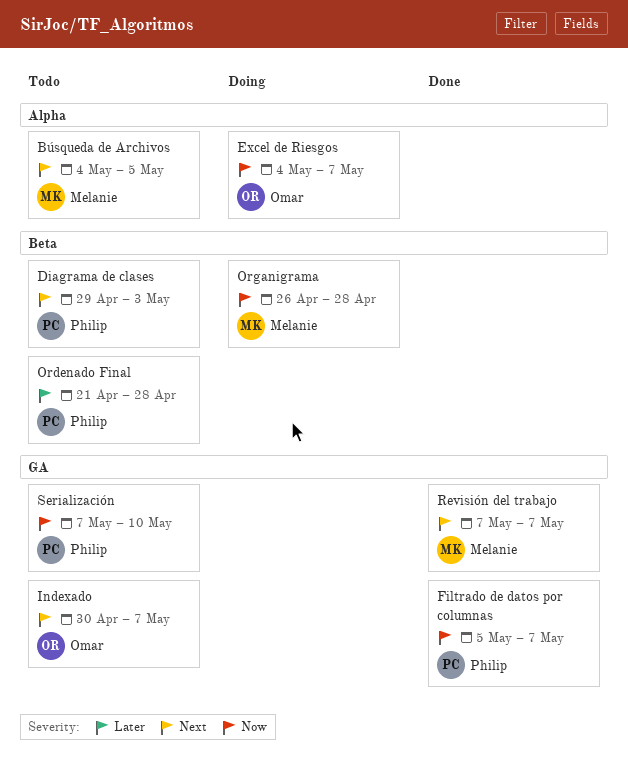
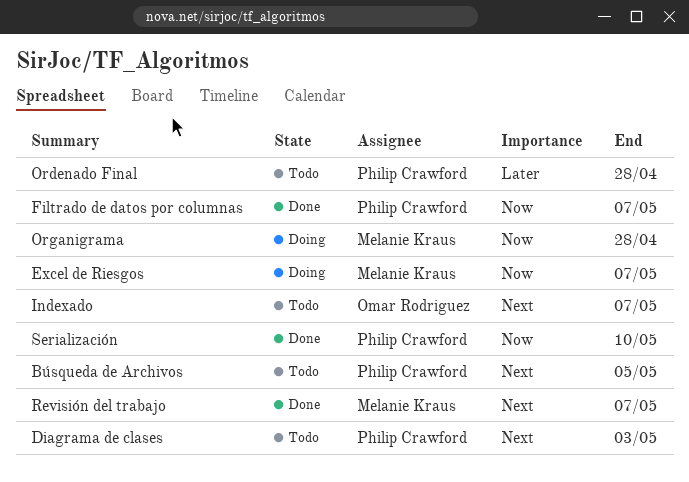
Búsqueda de Archivos, owner: Melanie Kraus -> Philip Crawford
Excel de Riesgos, owner: Omar Rodriguez -> Melanie Kraus
Serialización, status: Todo -> Done

